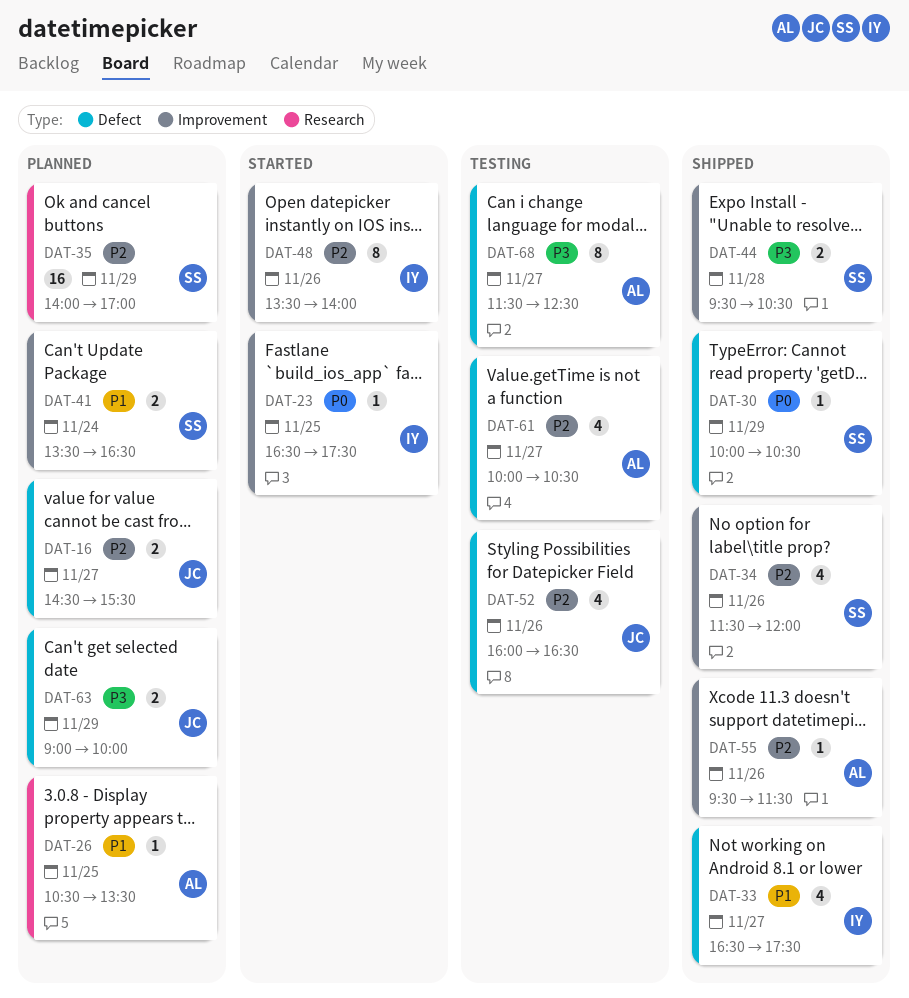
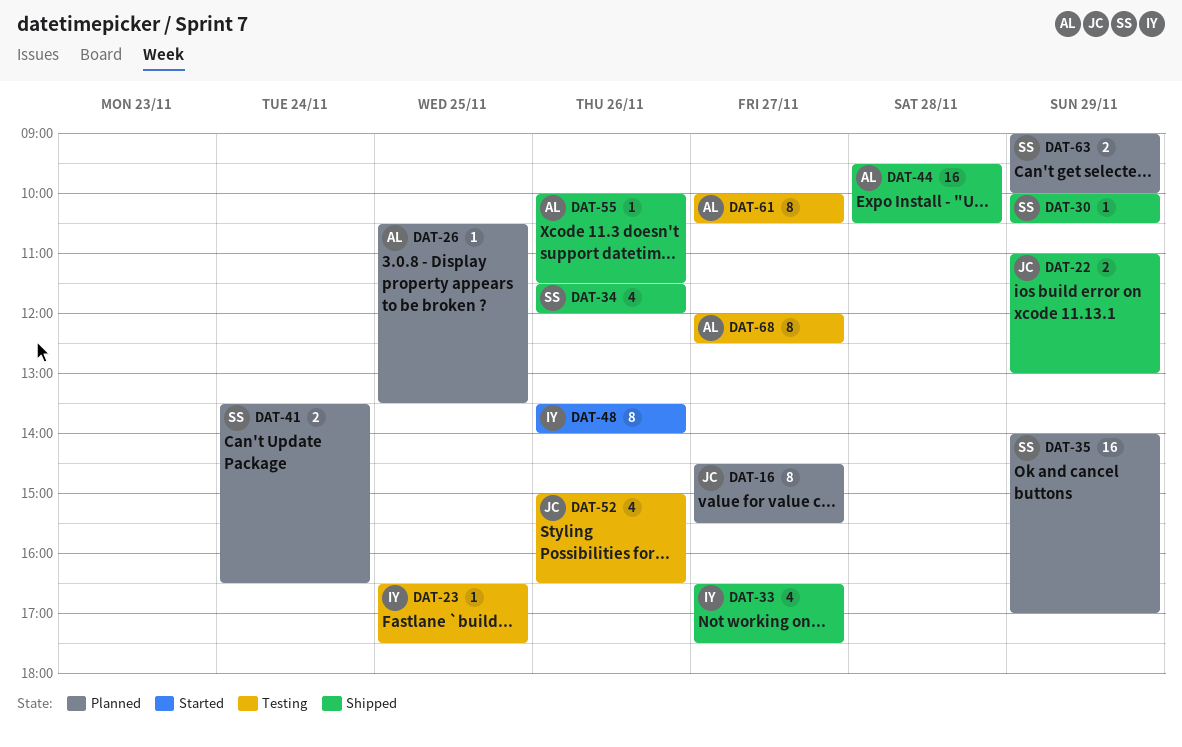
DAT-16, estimate: 2 -> 8
DAT-22: none -> present
DAT-23, status: Started -> Testing
DAT-44, owner: SS -> AL
DAT-44, estimate: 2 -> 16
DAT-52, begins: 16:00 -> 15:00
DAT-55, begins: 09:30 -> 10:00
DAT-61, estimate: 4 -> 8
DAT-63, owner: JC -> SS
DAT-68, begins: 11:30 -> 12:00

